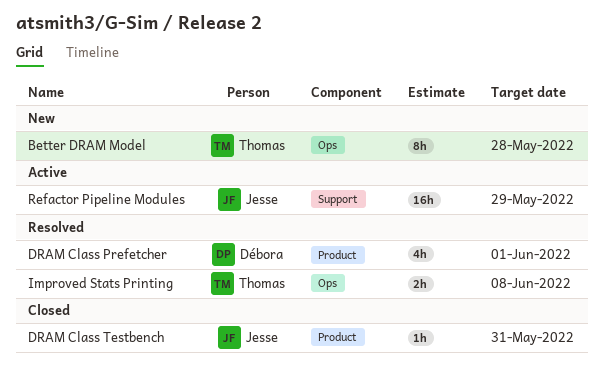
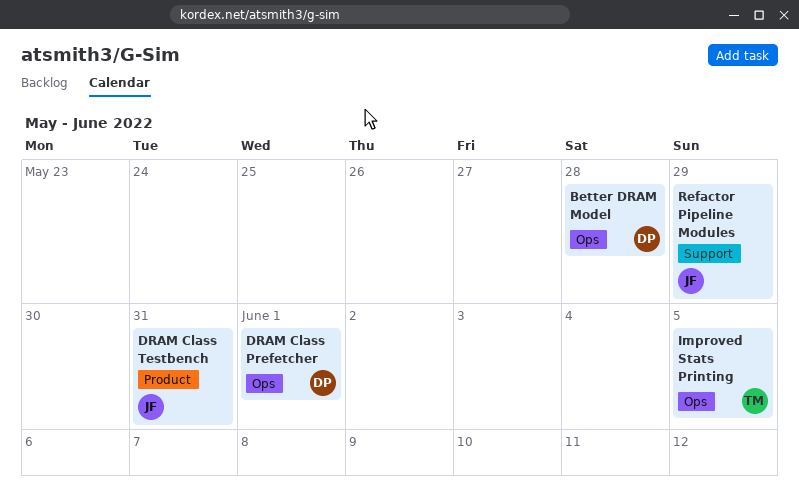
Better DRAM Model, owner: Thomas -> Débora
DRAM Class Prefetcher, label: Product -> Ops
Improved Stats Printing, due: Jun 8 -> Jun 5

